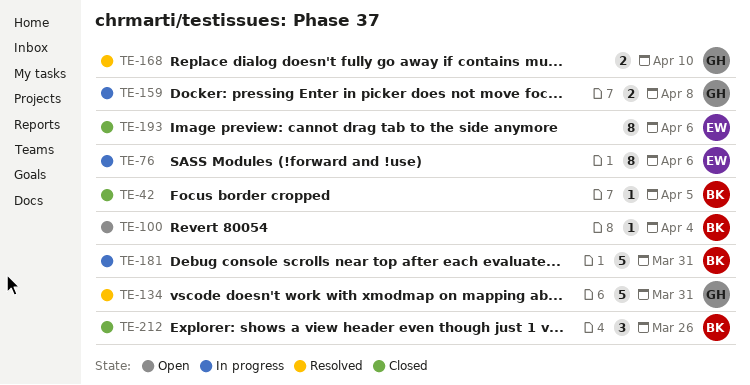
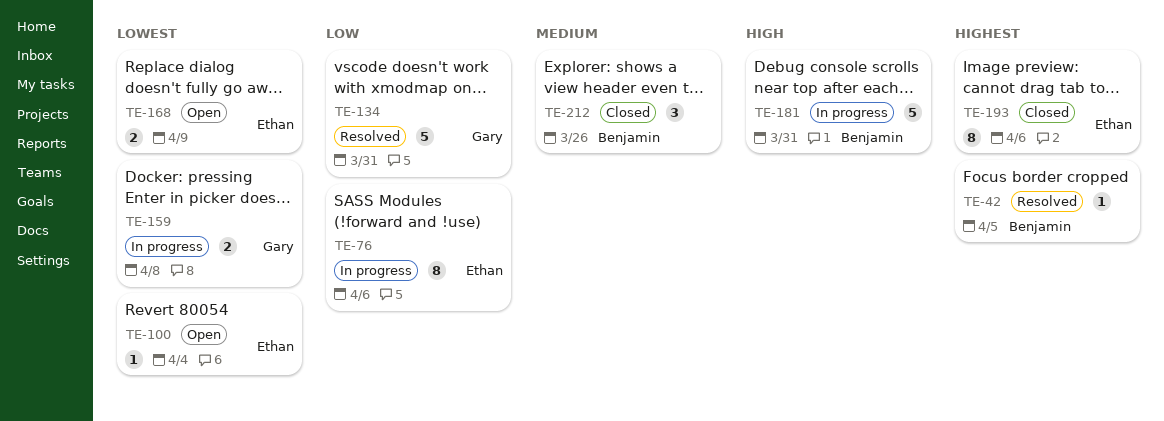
TE-42, status: Closed -> Resolved
TE-100, owner: Benjamin -> Ethan
TE-168, status: Resolved -> Open
TE-168, owner: Gary -> Ethan
TE-168, due: Apr 10 -> Apr 9

